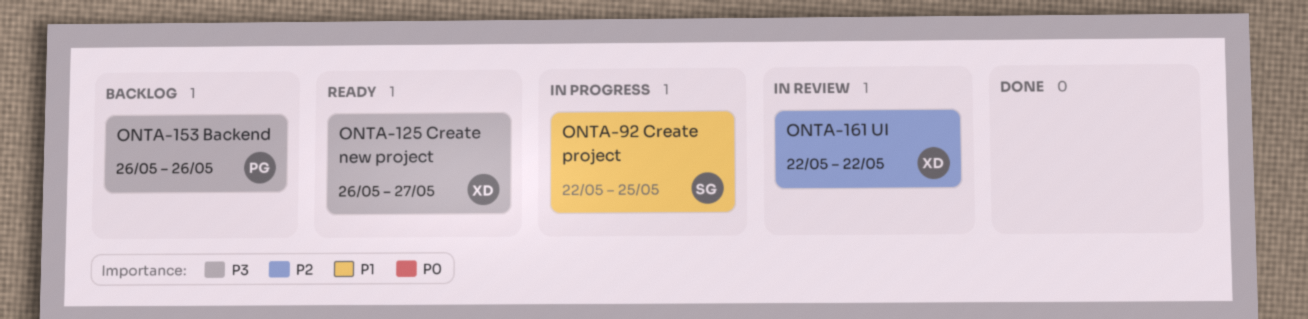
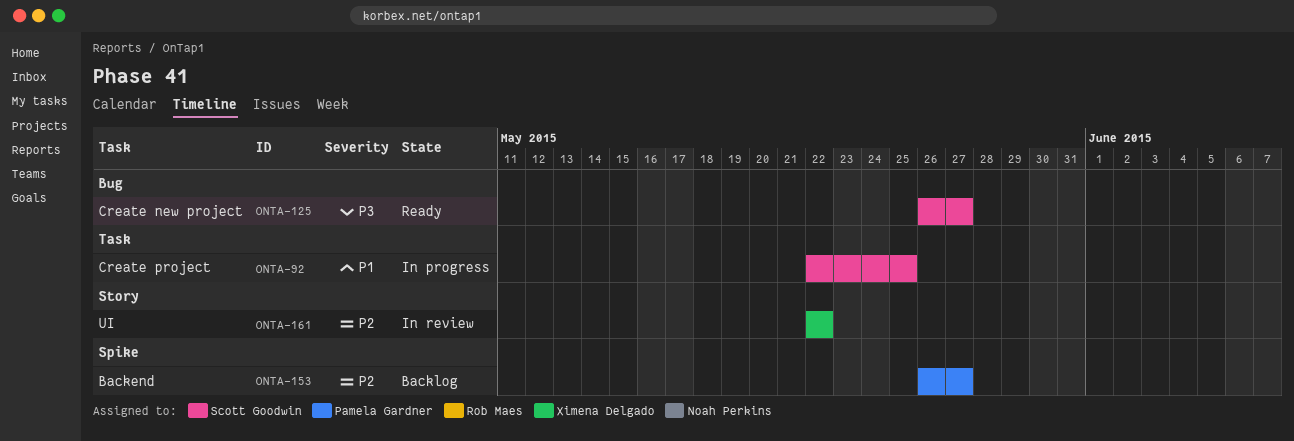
ONTA-125, owner: Ximena Delgado -> Scott Goodwin
ONTA-153, priority: P3 -> P2
ONTA-153, due: May 26 -> May 27

